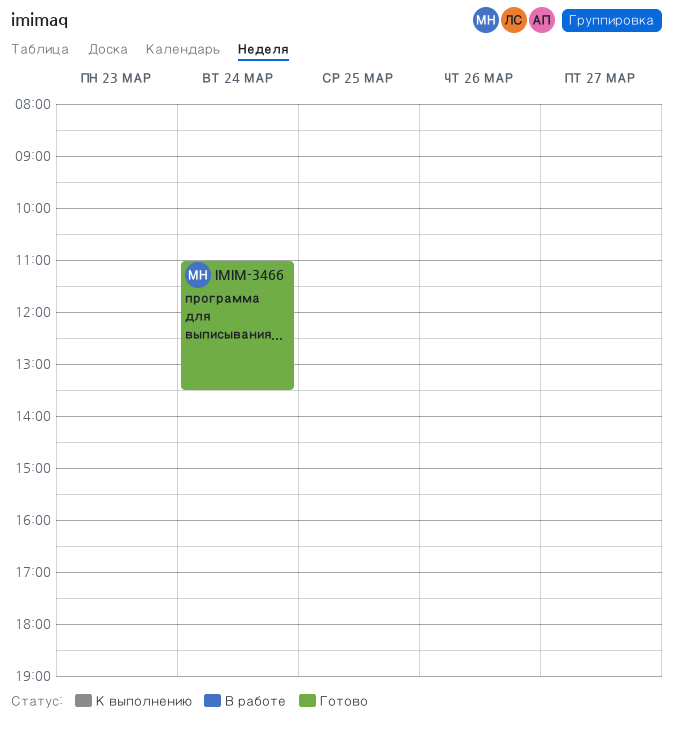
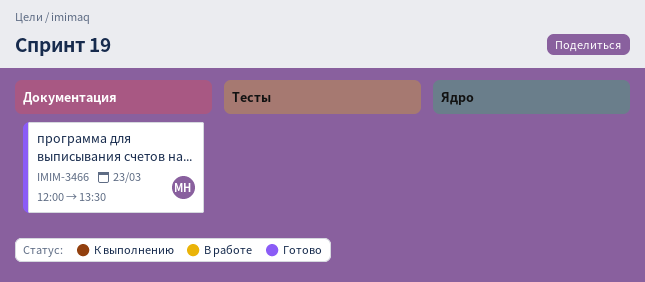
IMIM-3466, day: Mar 24 -> Mar 23
IMIM-3466, begins: 11:00 -> 12:00

